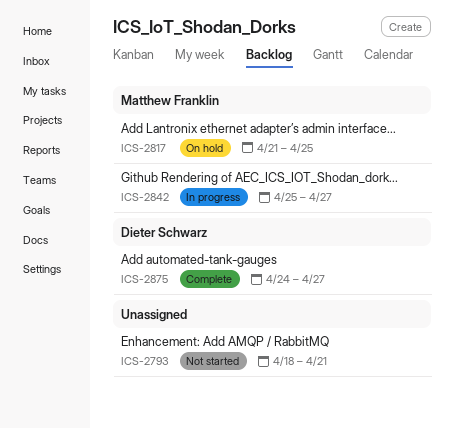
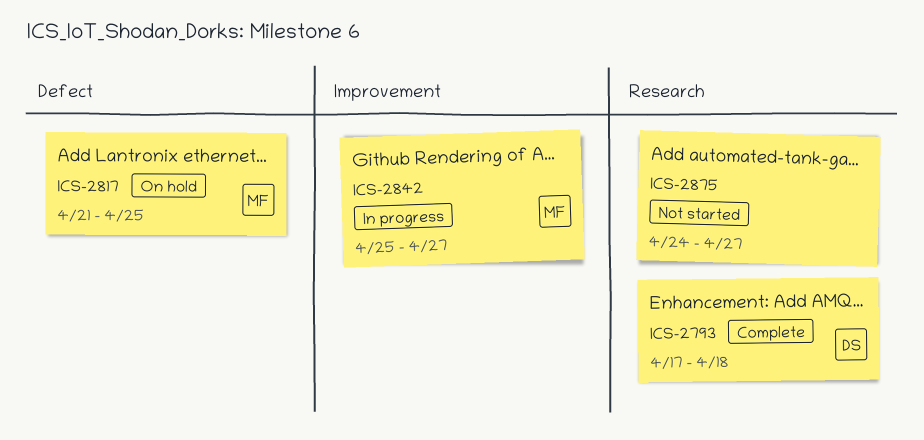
ICS-2793, status: Not started -> Complete
ICS-2793, owner: none -> Dieter Schwarz
ICS-2793, start: Apr 18 -> Apr 17
ICS-2793, due: Apr 21 -> Apr 18
ICS-2875, status: Complete -> Not started
ICS-2875, owner: Dieter Schwarz -> none

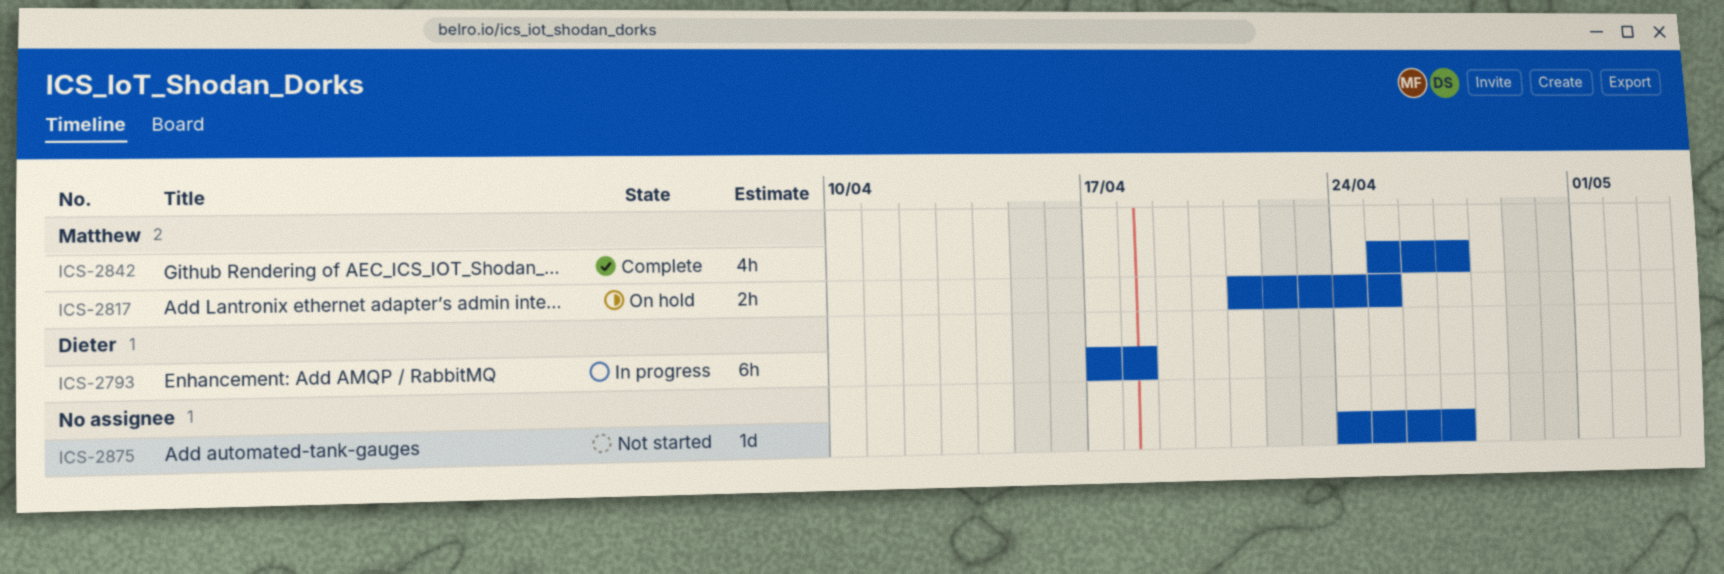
ICS-2793, status: Complete -> In progress
ICS-2842, status: In progress -> Complete

